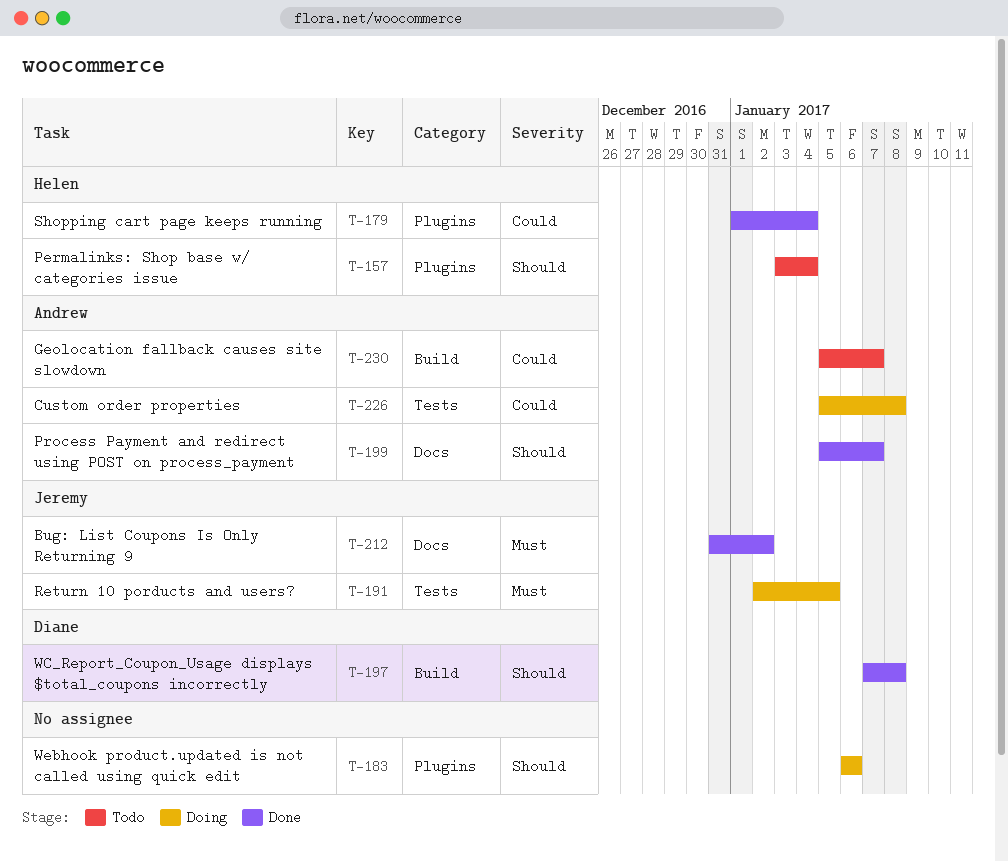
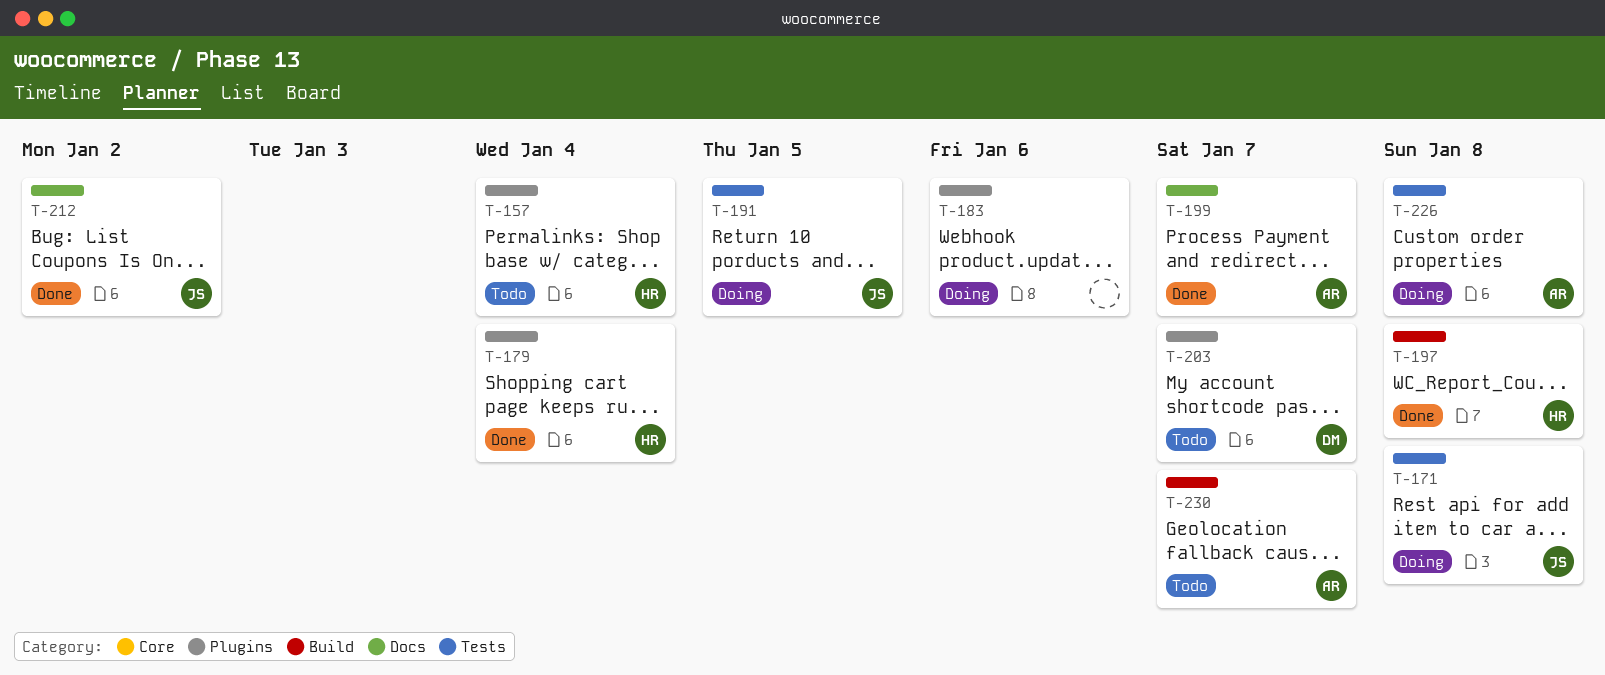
T-171: none -> present
T-197, owner: Diane -> Helen
T-203: none -> present

